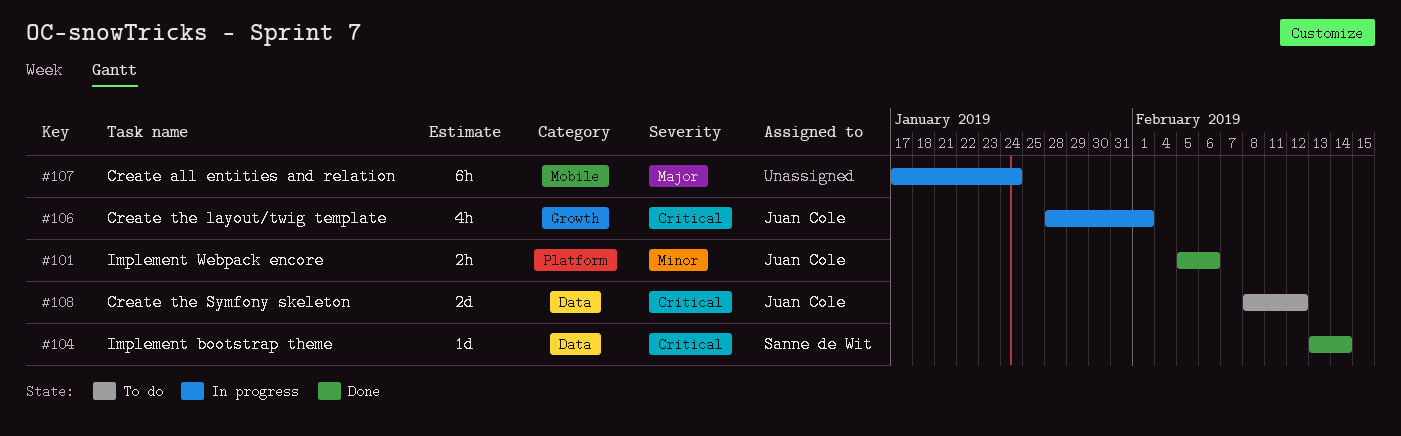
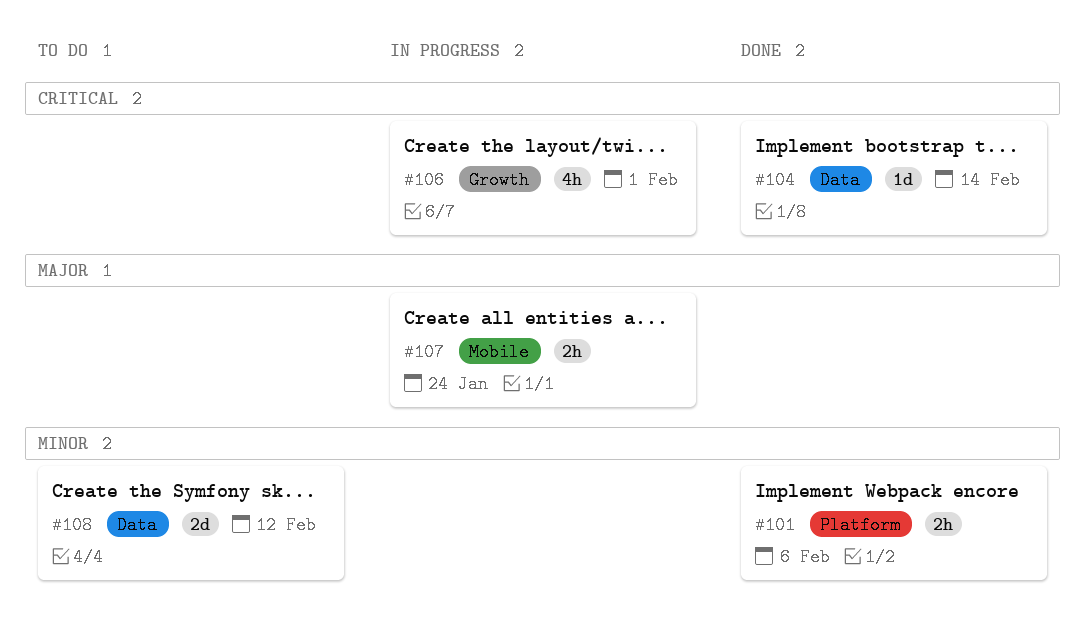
#107, estimate: 6h -> 2h
#108, priority: Critical -> Minor

